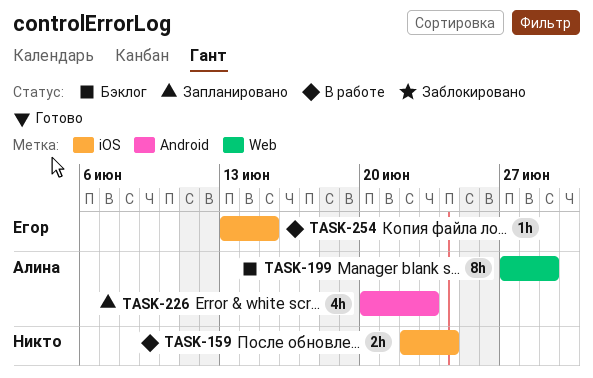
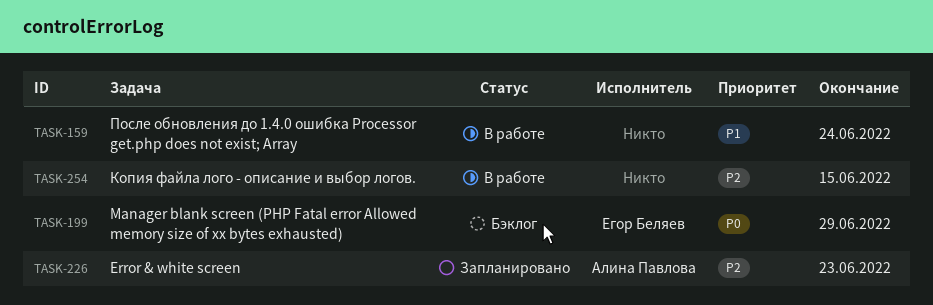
TASK-199, owner: Алина Павлова -> Егор Беляев
TASK-254, owner: Егор Беляев -> none

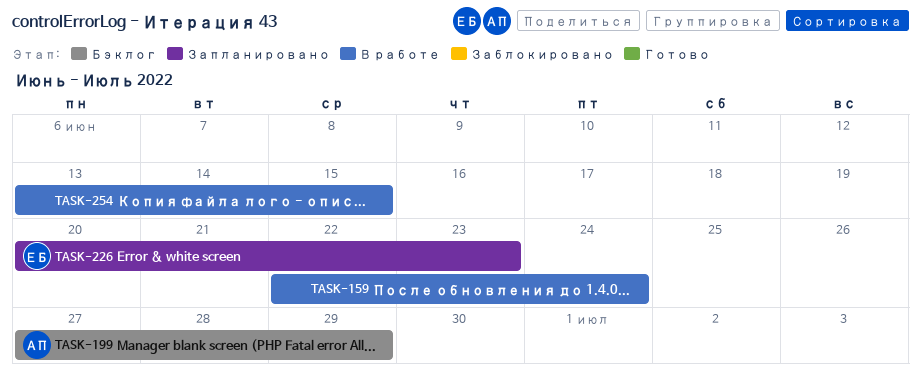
TASK-199, owner: Егор Беляев -> Алина Павлова
TASK-226, owner: Алина Павлова -> Егор Беляев

